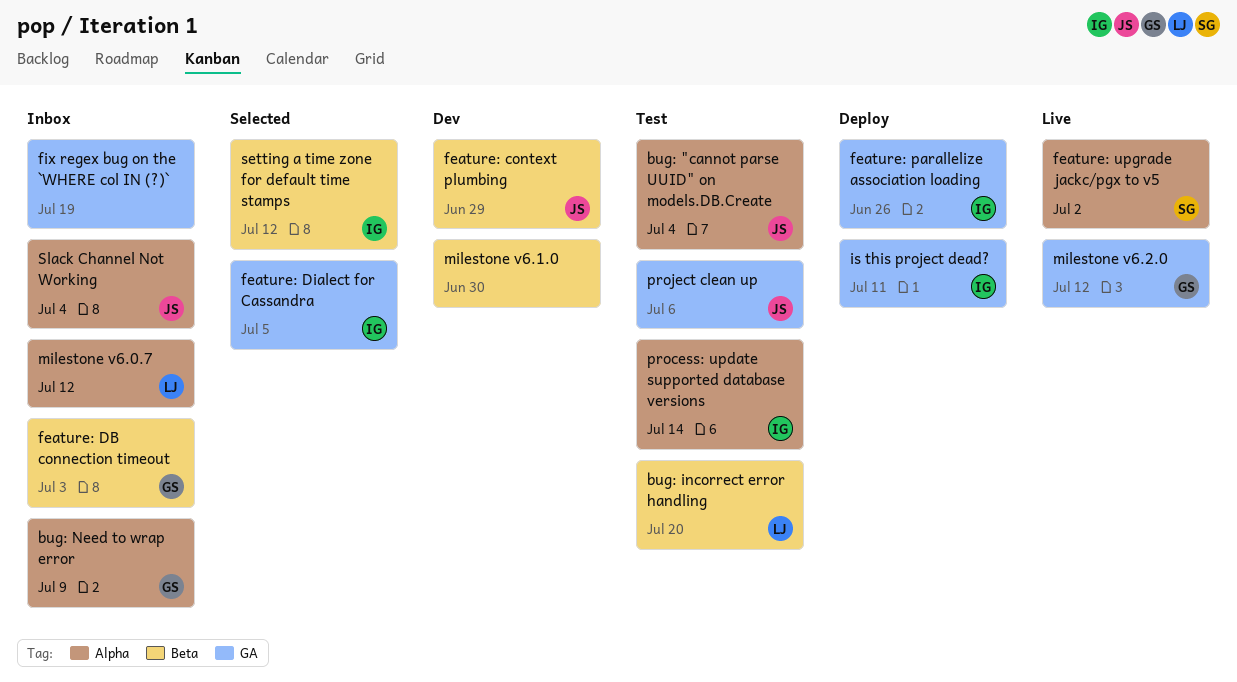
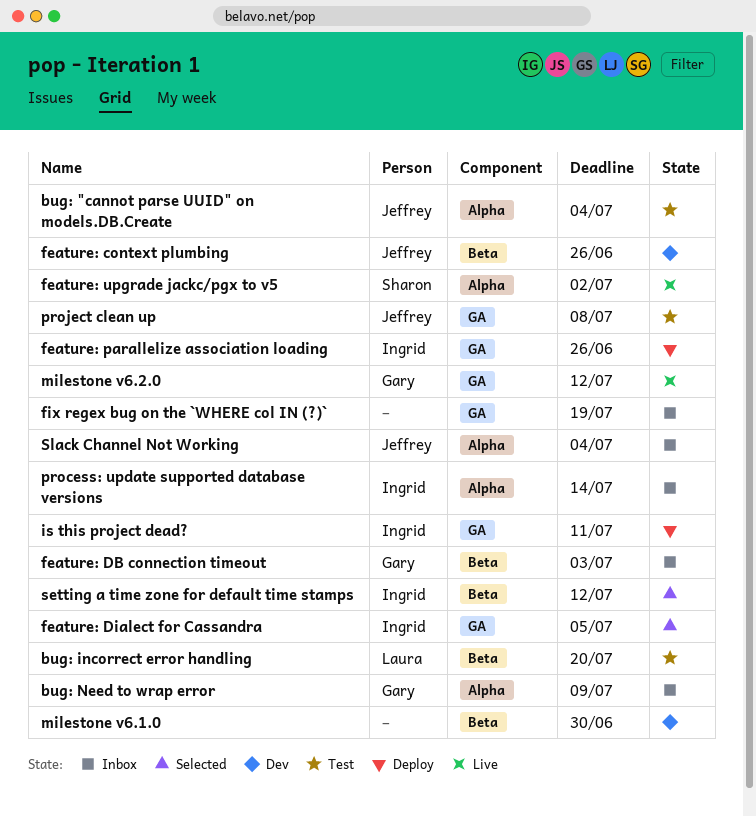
feature: context plumbing, due: Jun 29 -> Jun 26
milestone v6.0.7: present -> none
process: update supported database versions, status: Test -> Inbox
project clean up, due: Jul 6 -> Jul 8

